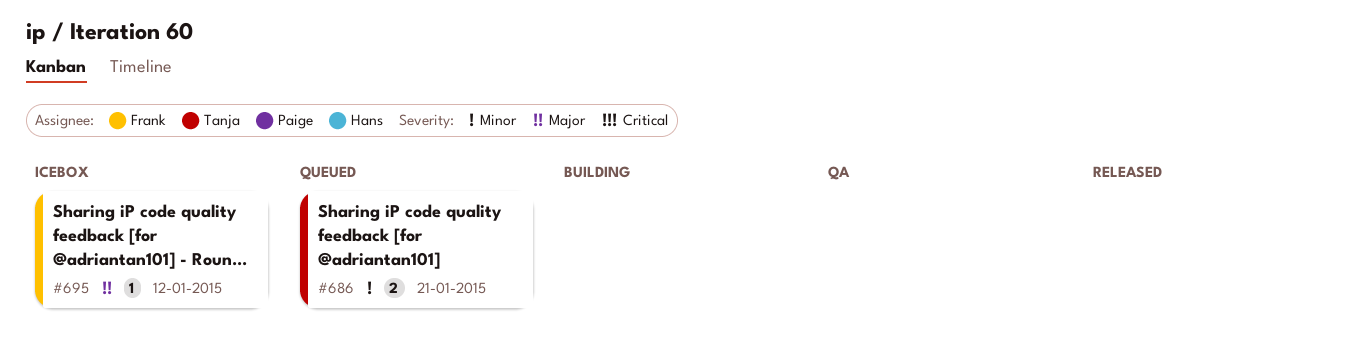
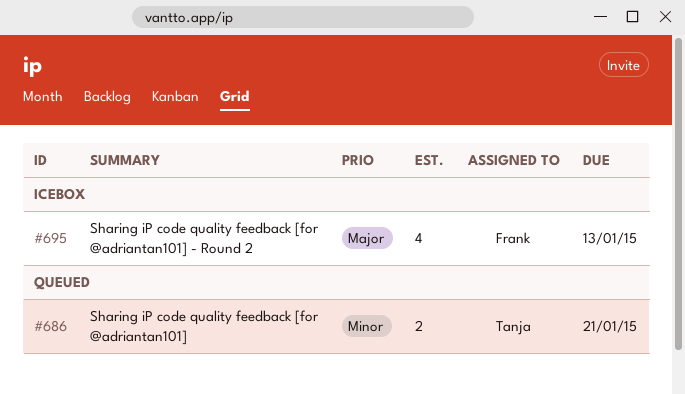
#695, estimate: 1 -> 4
#695, due: Jan 12 -> Jan 13

